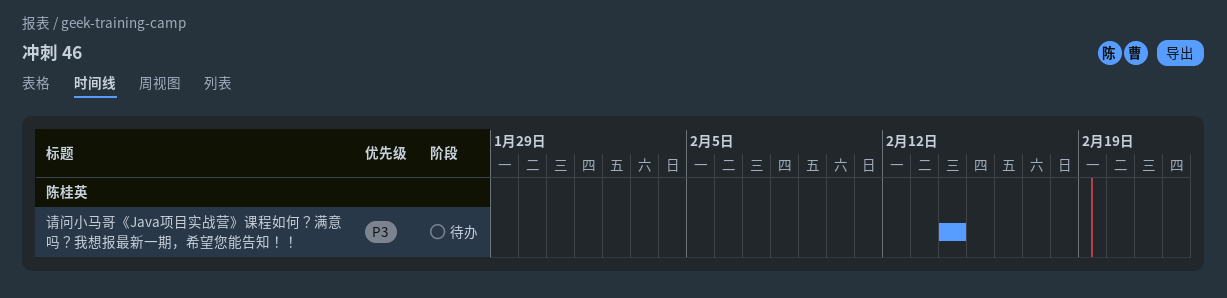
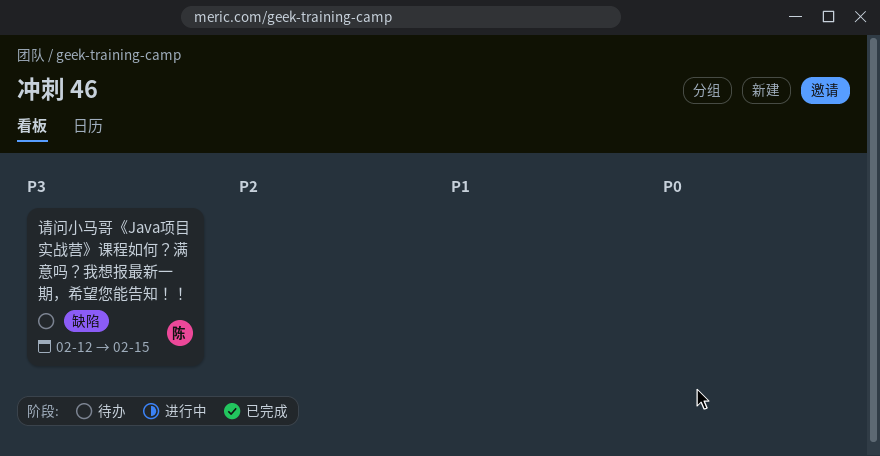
请问小马哥《Java项目实战营》课程如何？满意吗？我想报最新一期，希望您能告知！！, start: Feb 14 -> Feb 12
请问小马哥《Java项目实战营》课程如何？满意吗？我想报最新一期，希望您能告知！！, due: Feb 14 -> Feb 15

